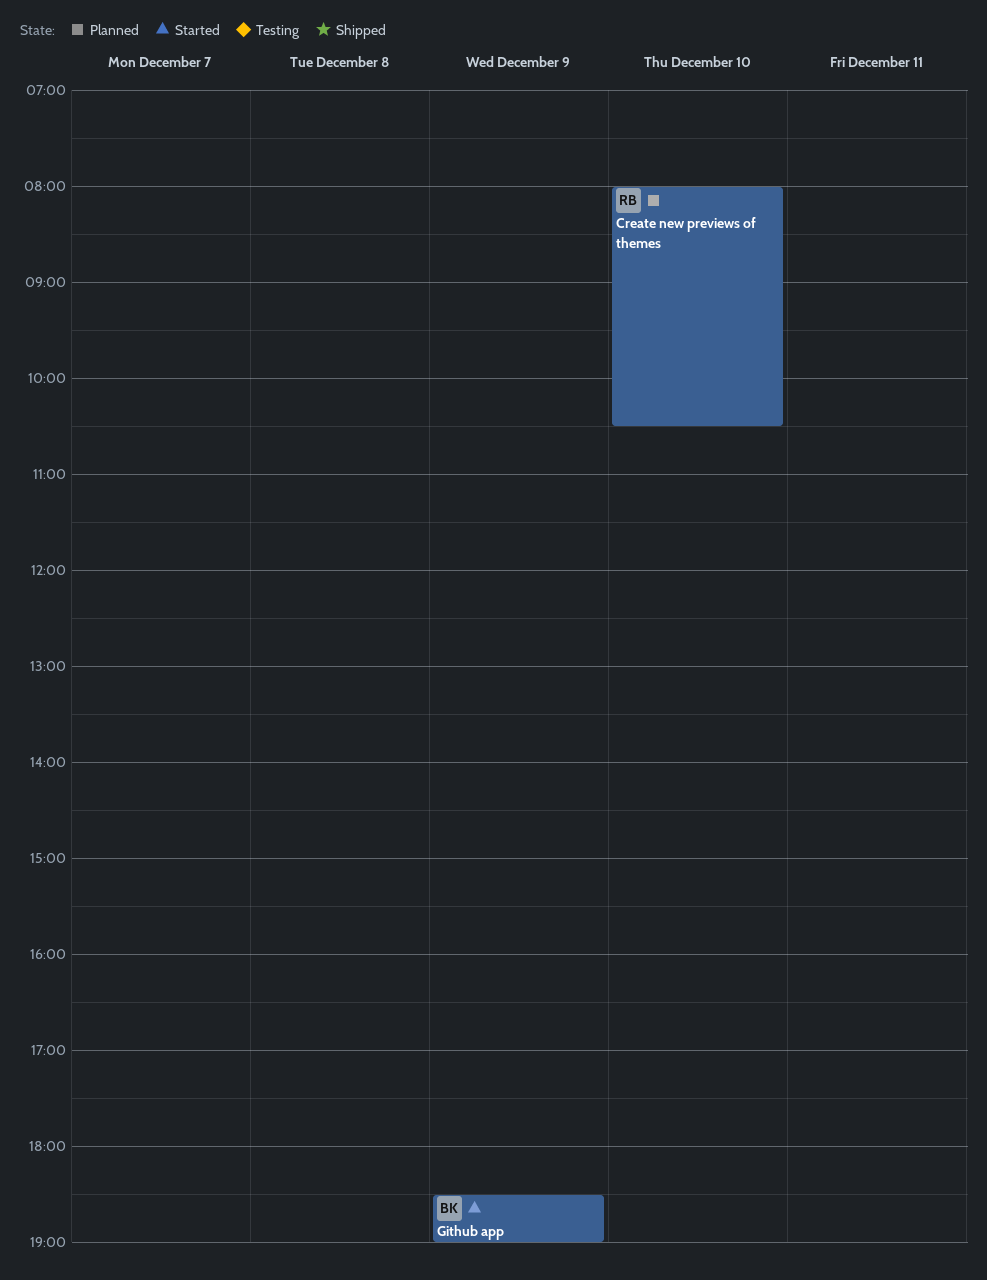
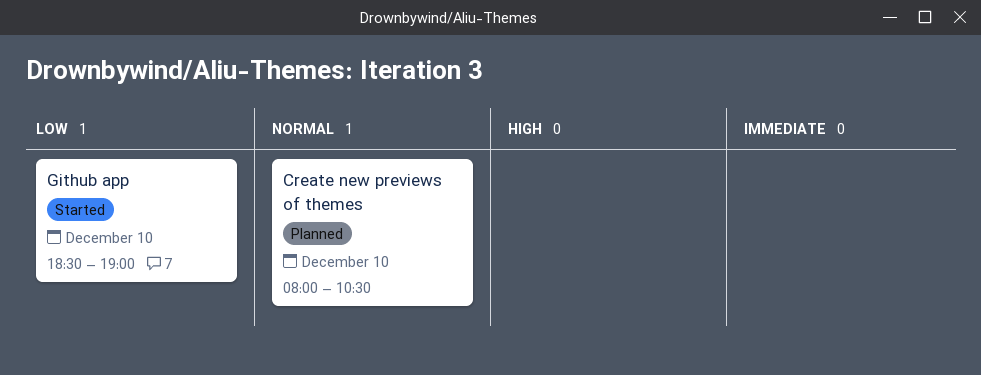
Github app, day: Dec 9 -> Dec 10

